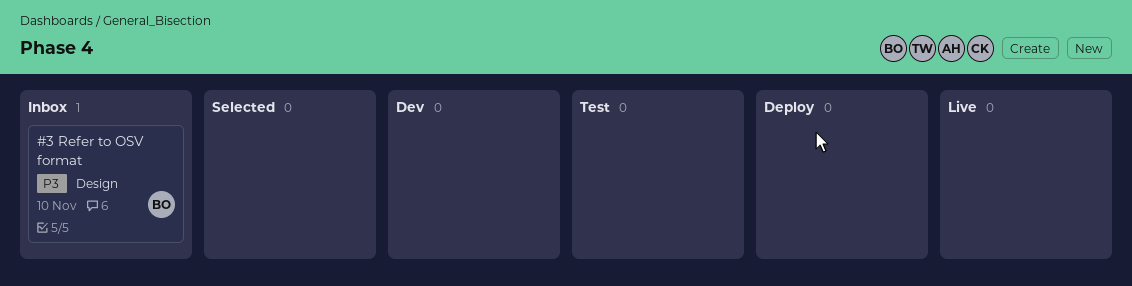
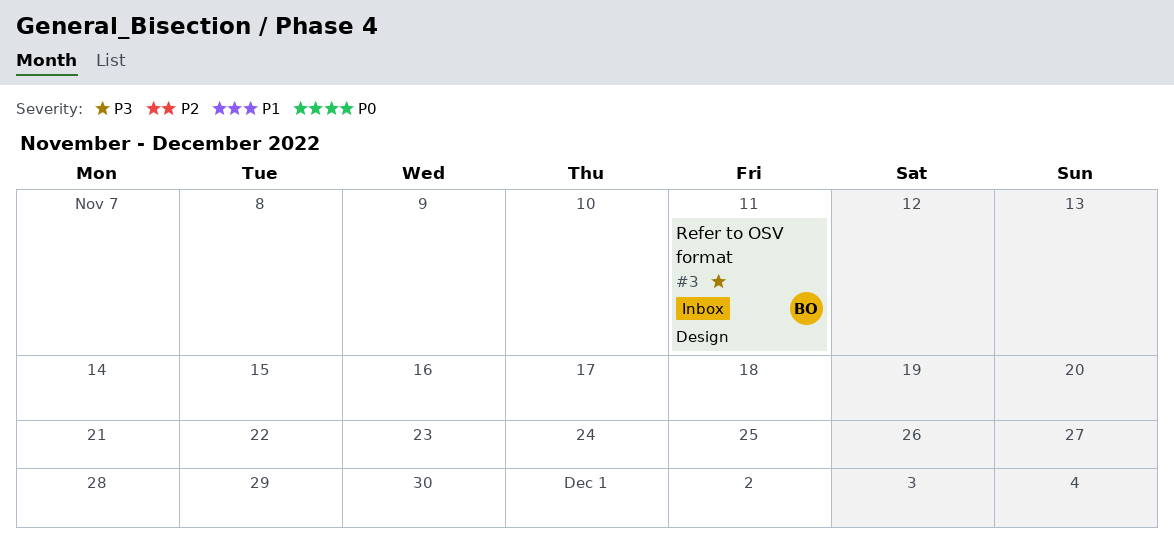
#3, due: Nov 10 -> Nov 11

